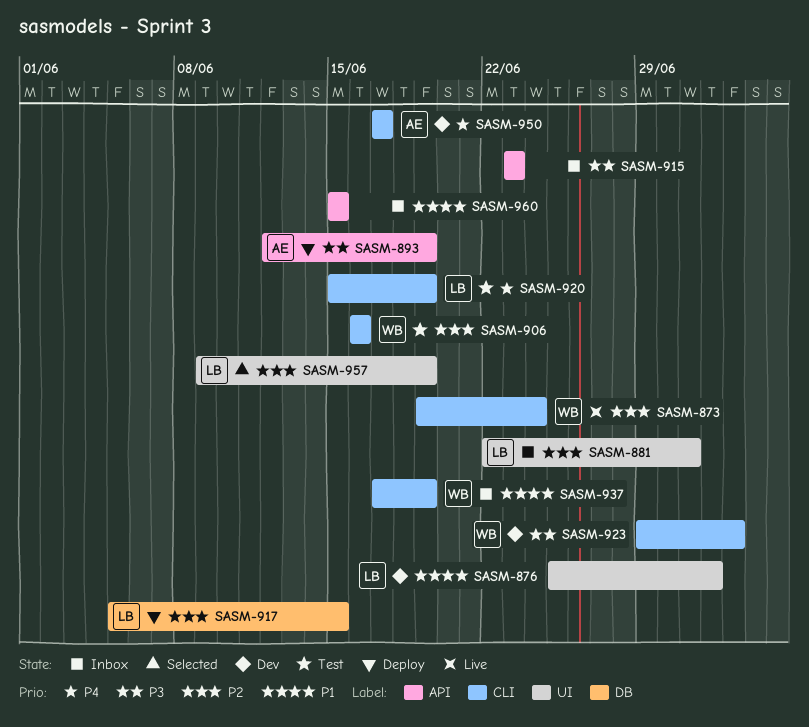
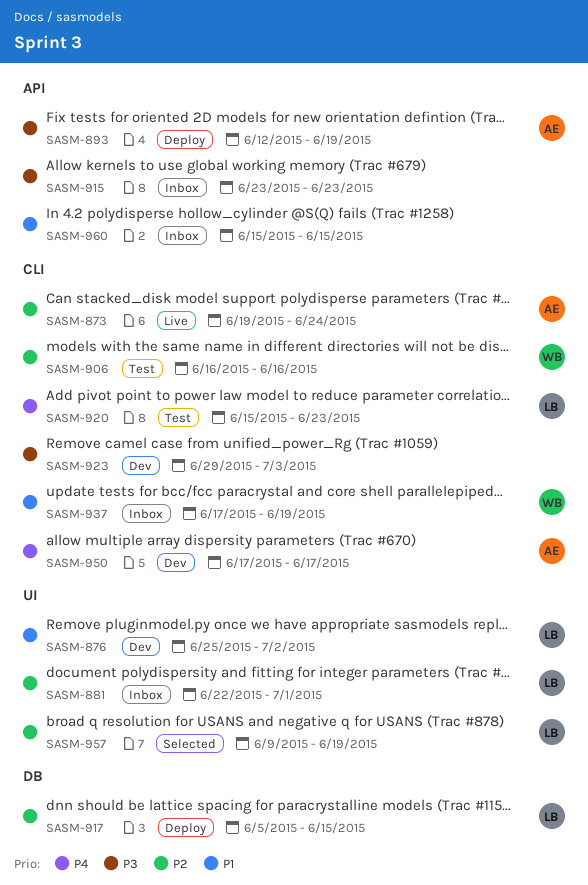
SASM-873, owner: WB -> AE
SASM-920, due: Jun 19 -> Jun 23
SASM-923, owner: WB -> none

